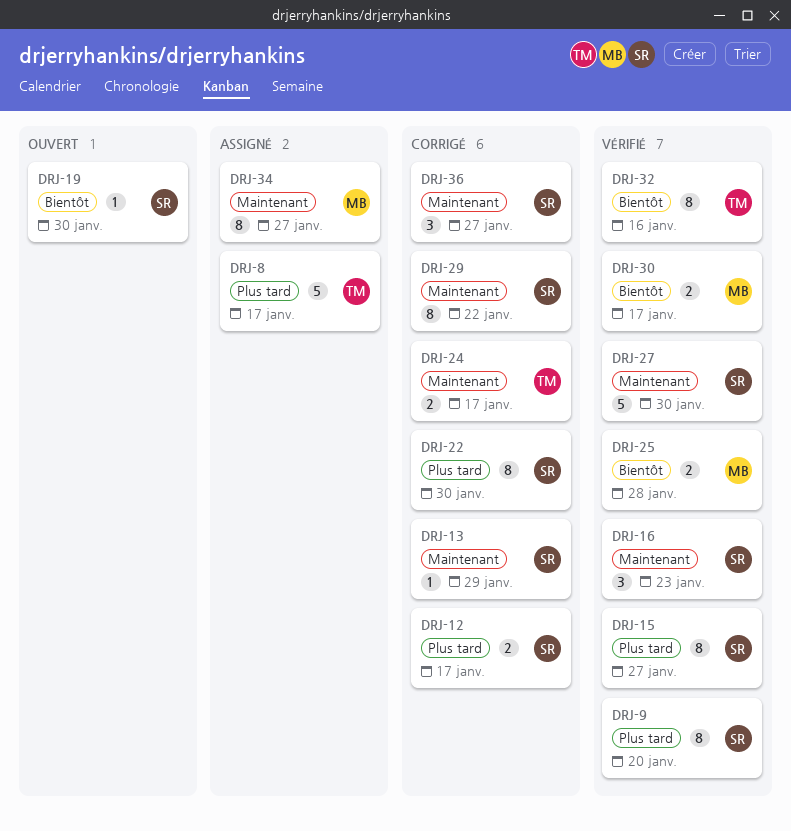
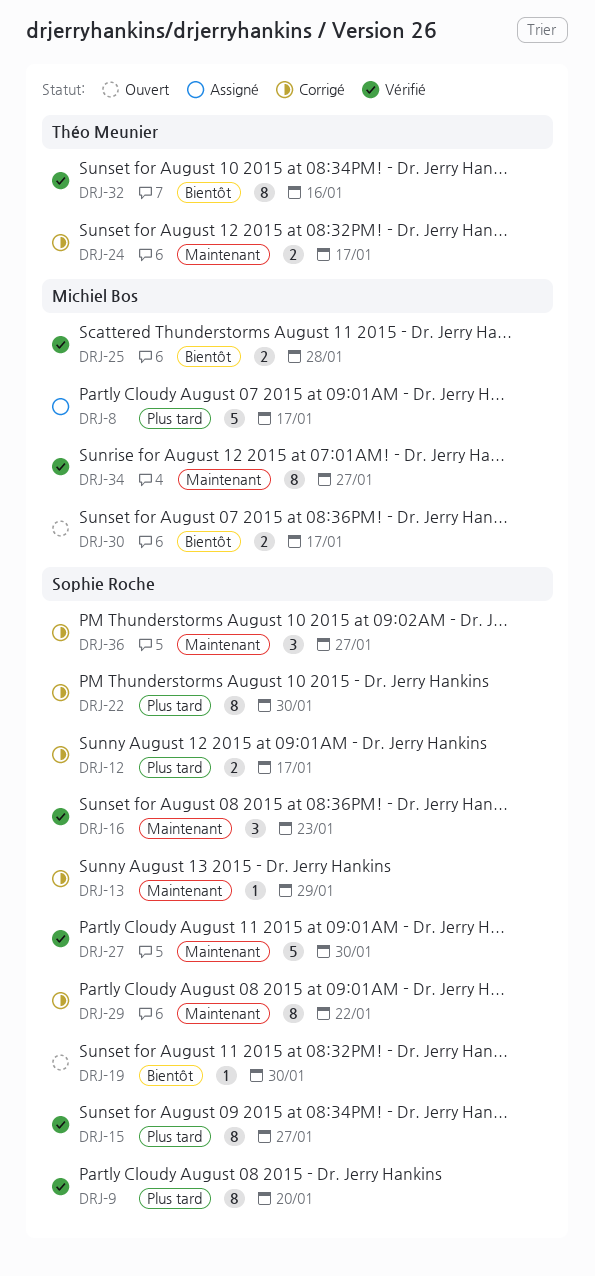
DRJ-8, owner: Théo Meunier -> Michiel Bos
DRJ-30, status: Vérifié -> Ouvert
DRJ-34, status: Assigné -> Vérifié

